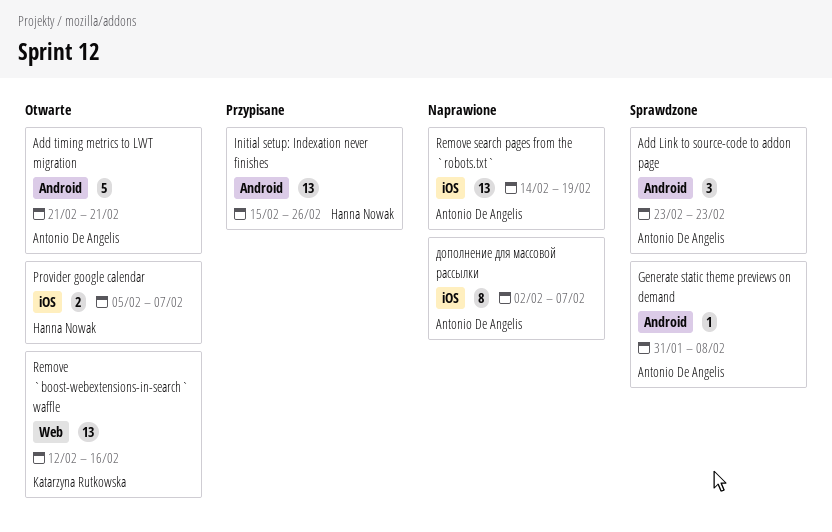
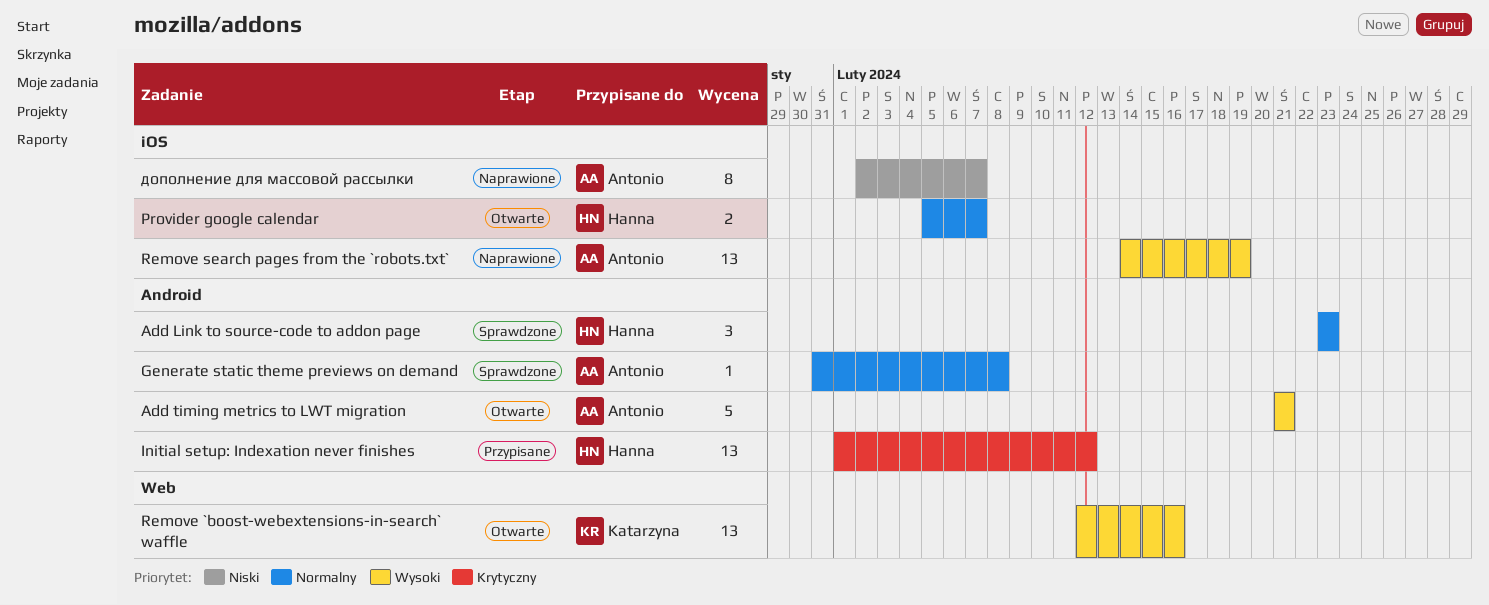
Add Link to source-code to addon page, owner: Antonio De Angelis -> Hanna Nowak
Initial setup: Indexation never finishes, start: Feb 15 -> Feb 1
Initial setup: Indexation never finishes, due: Feb 26 -> Feb 12

